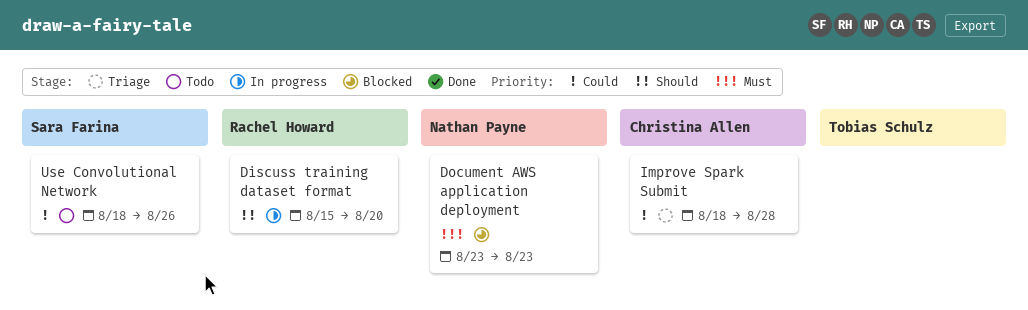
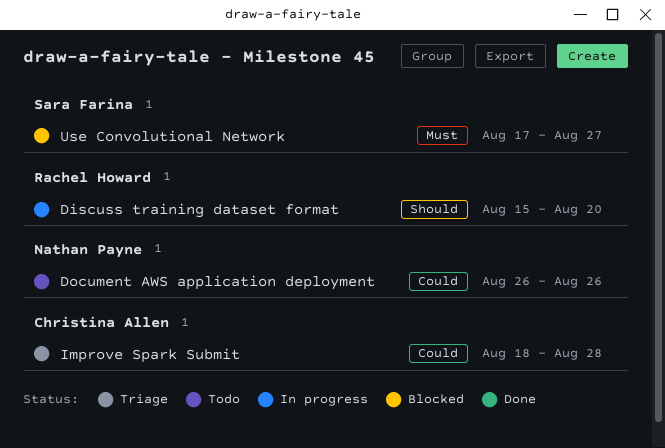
Document AWS application deployment, status: Blocked -> Todo
Document AWS application deployment, priority: Must -> Could
Document AWS application deployment, start: Aug 23 -> Aug 26
Document AWS application deployment, due: Aug 23 -> Aug 26
Use Convolutional Network, status: Todo -> Blocked
Use Convolutional Network, priority: Could -> Must
Use Convolutional Network, start: Aug 18 -> Aug 17
Use Convolutional Network, due: Aug 26 -> Aug 27

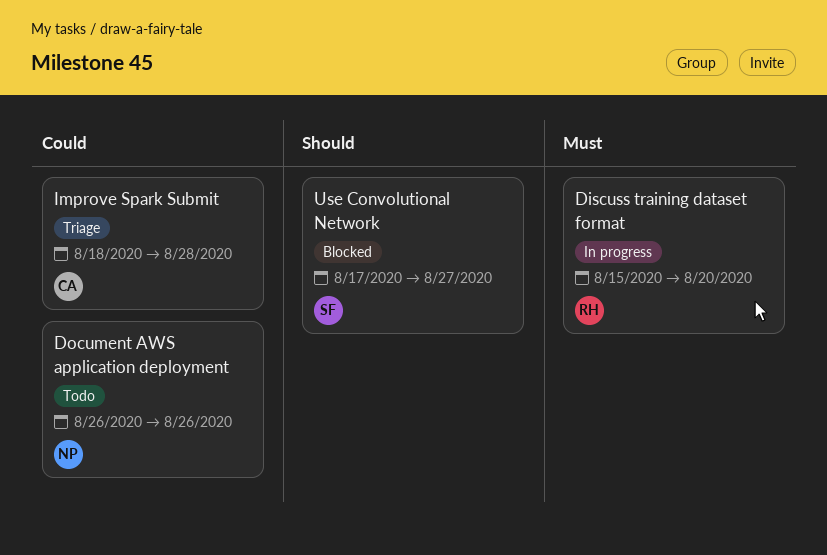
Discuss training dataset format, priority: Should -> Must
Use Convolutional Network, priority: Must -> Should

